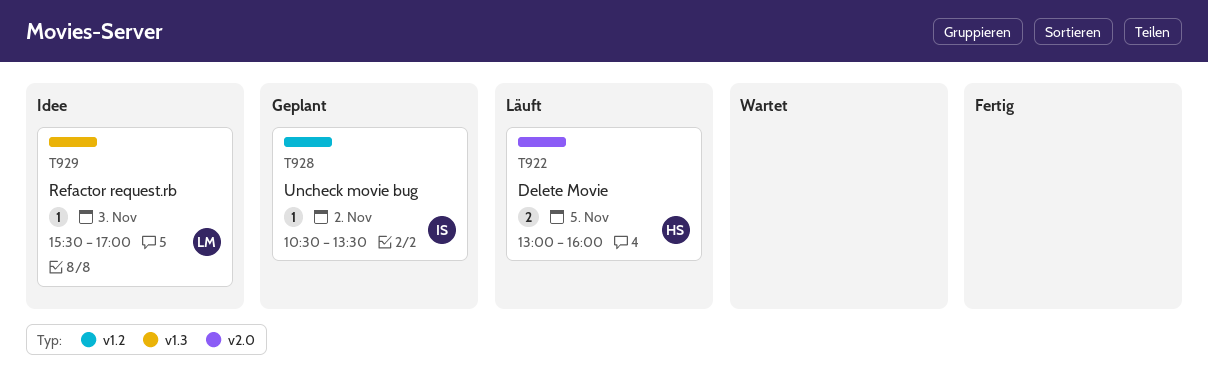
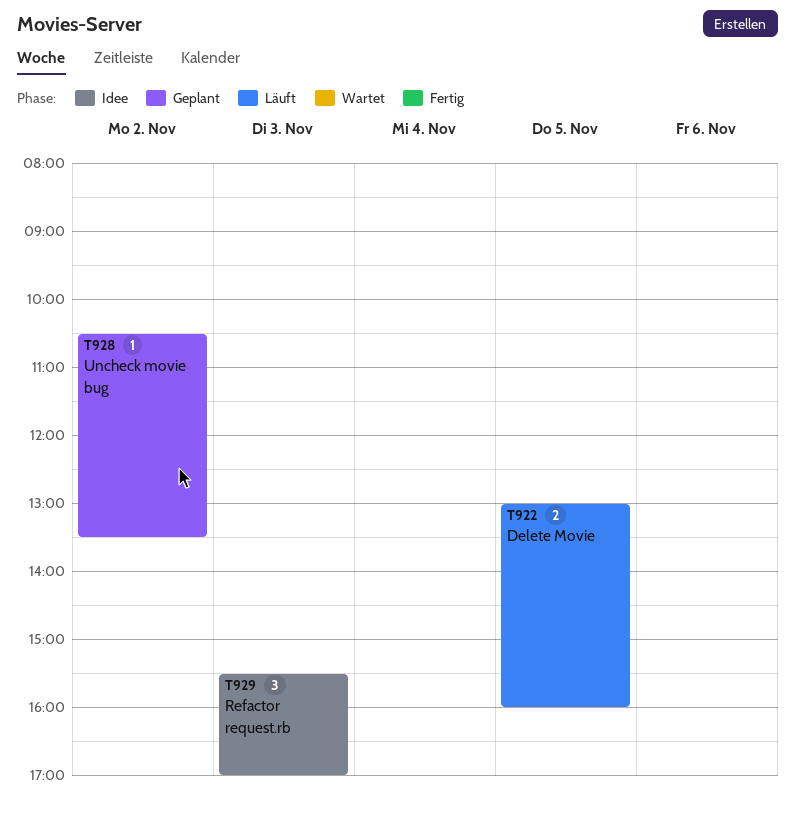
T929, estimate: 1 -> 3

